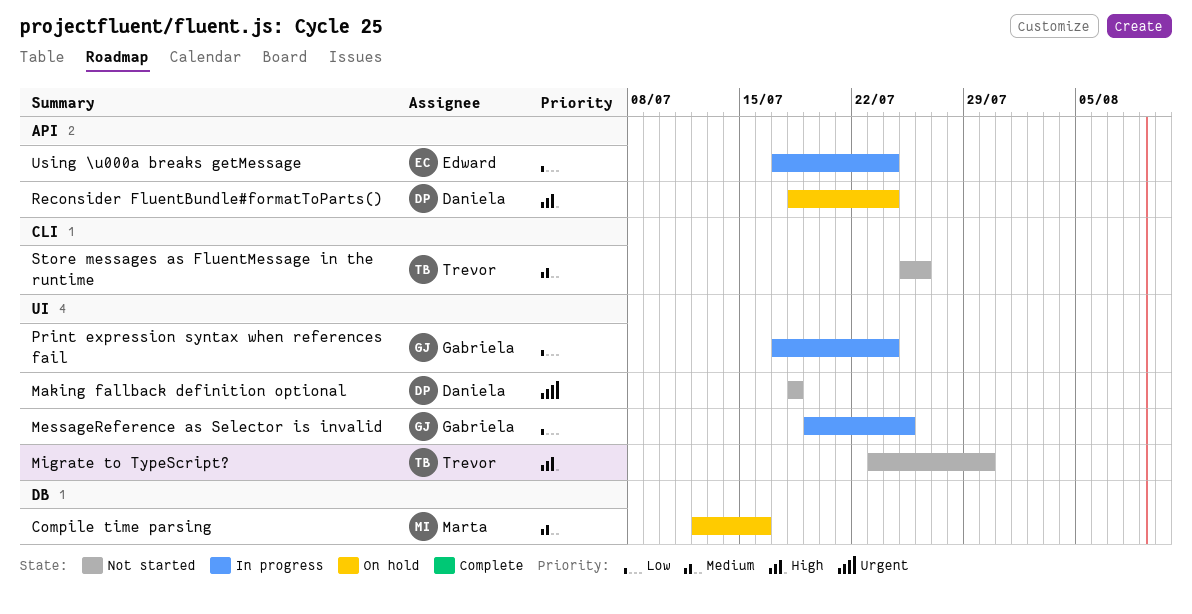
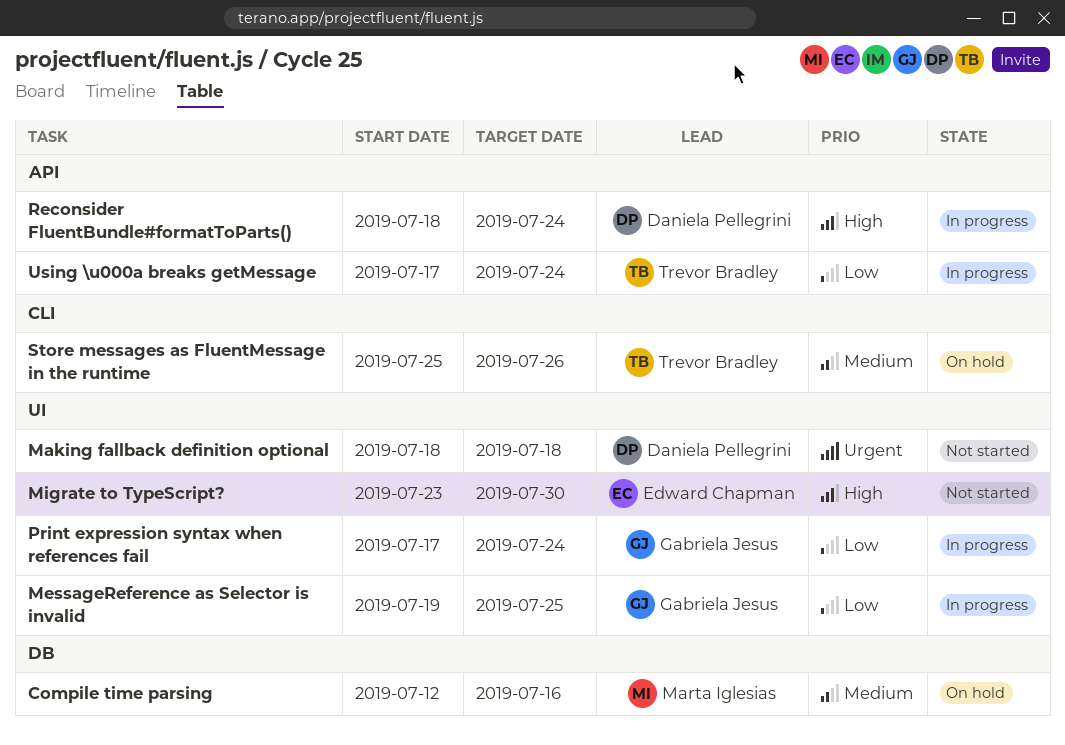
Migrate to TypeScript?, owner: Trevor Bradley -> Edward Chapman
Reconsider FluentBundle#formatToParts(), status: On hold -> In progress
Store messages as FluentMessage in the runtime, status: Not started -> On hold
Using \u000a breaks getMessage, owner: Edward Chapman -> Trevor Bradley

